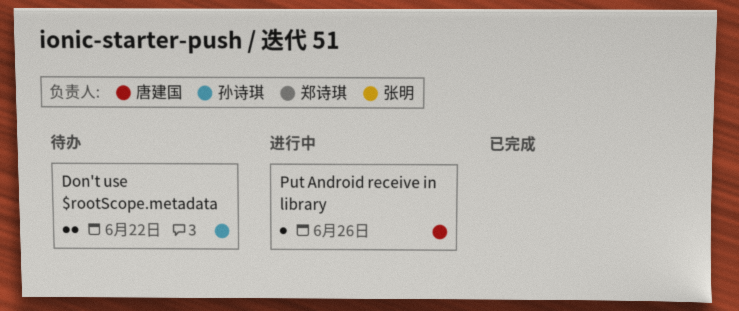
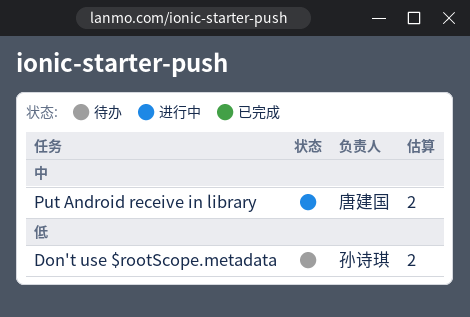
Put Android receive in library, estimate: 1 -> 2

